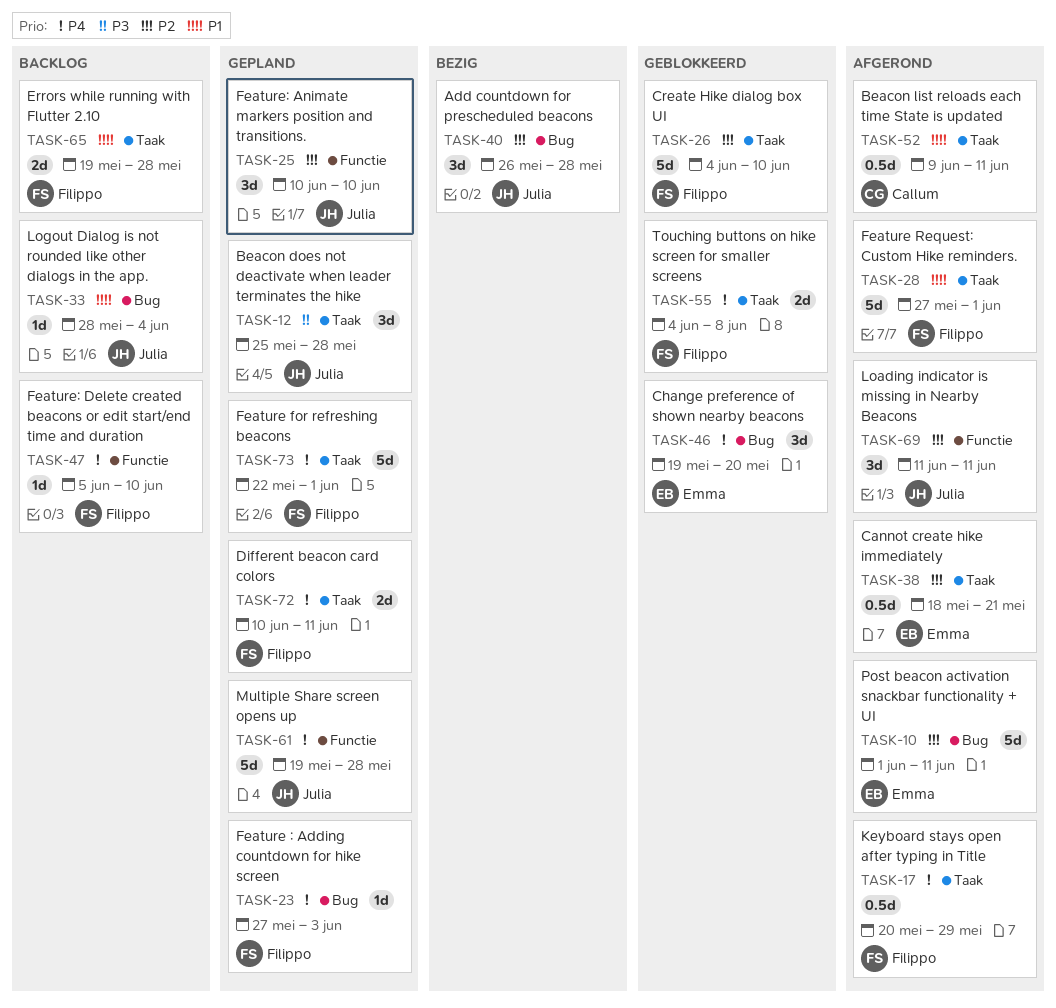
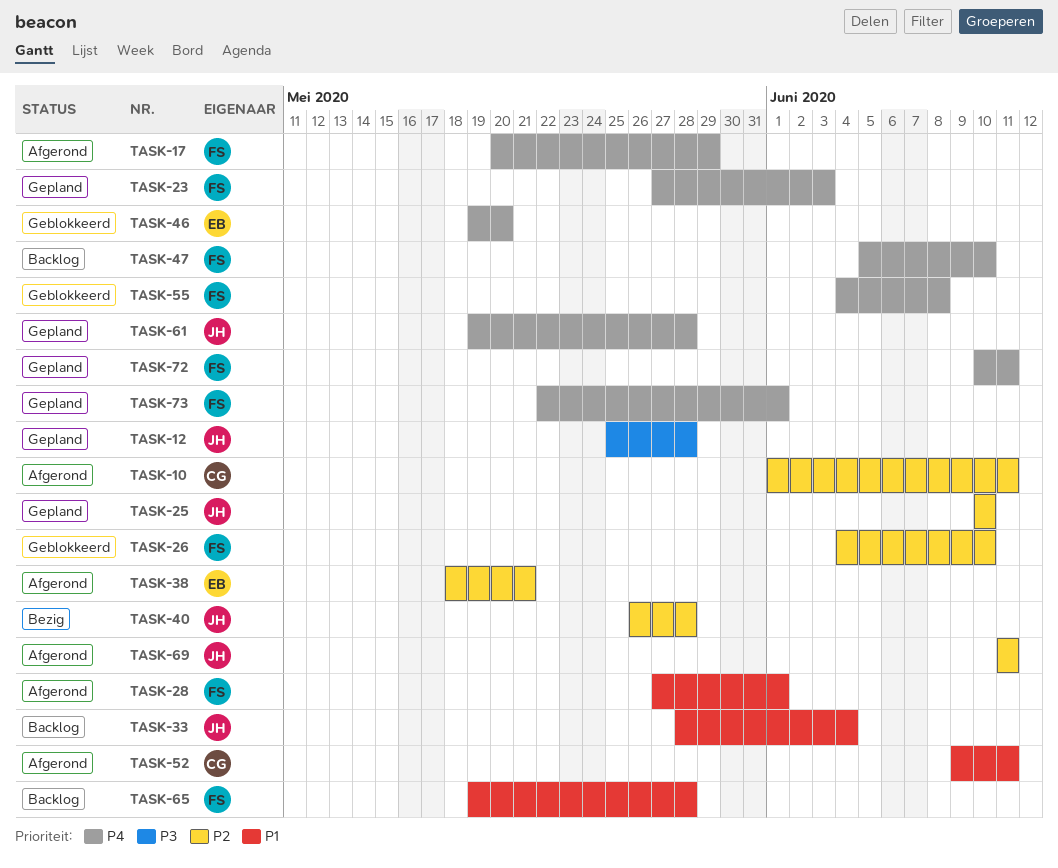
TASK-10, owner: Emma -> Callum

